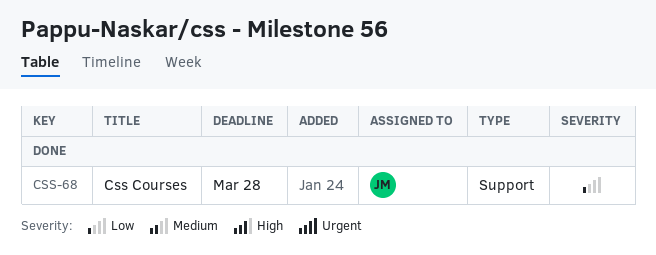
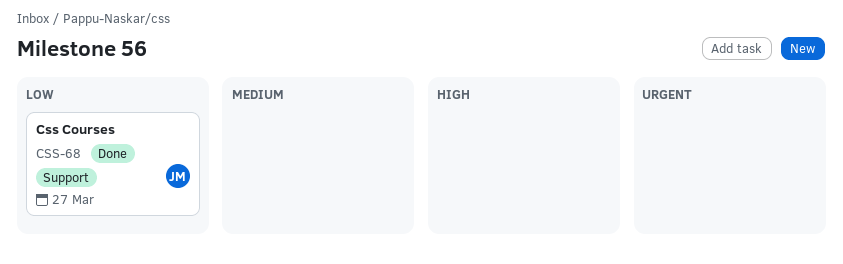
CSS-68, due: Mar 28 -> Mar 27

